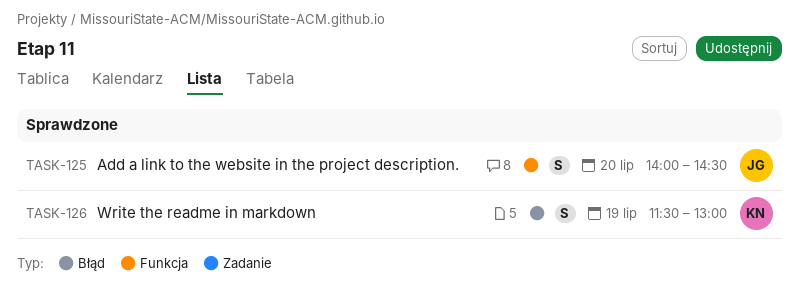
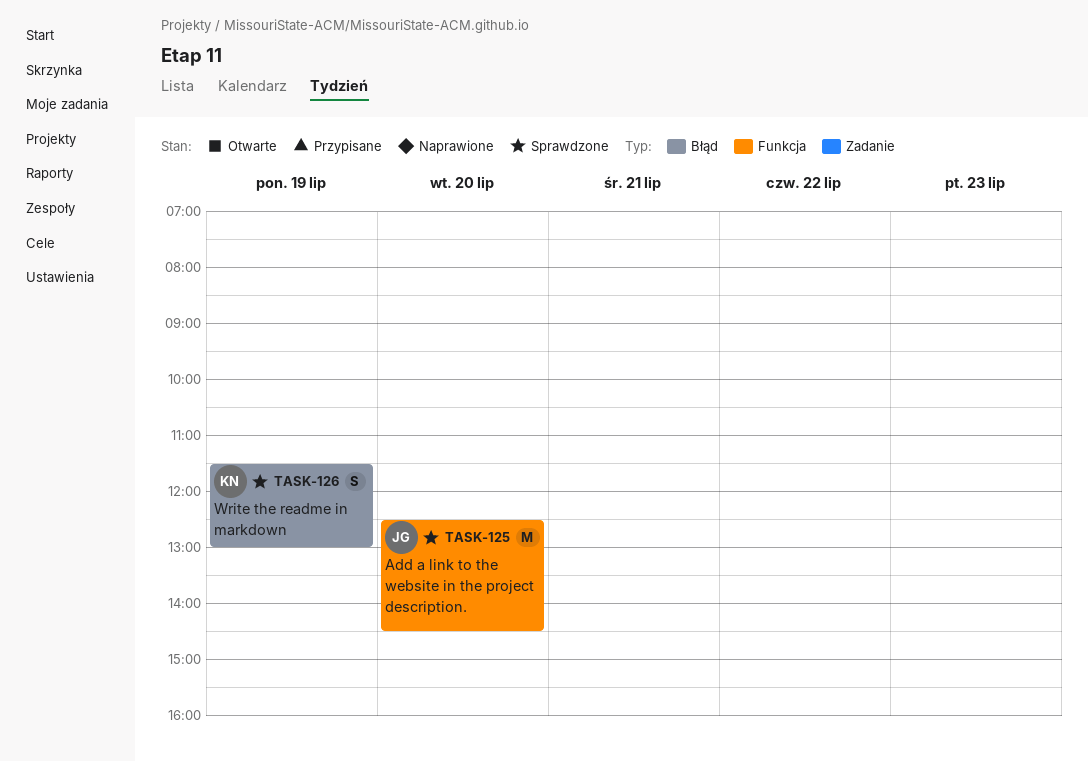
TASK-125, estimate: S -> M
TASK-125, begins: 14:00 -> 12:30

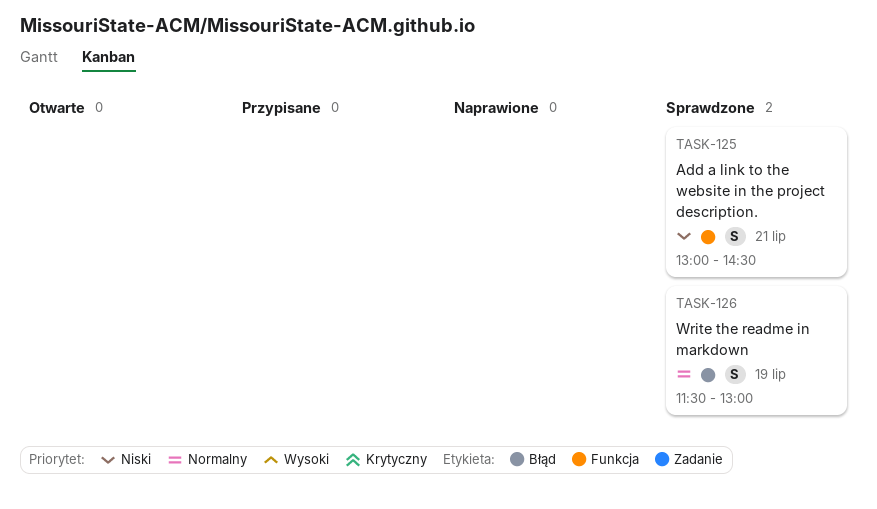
TASK-125, estimate: M -> S
TASK-125, day: Jul 20 -> Jul 21
TASK-125, begins: 12:30 -> 13:00

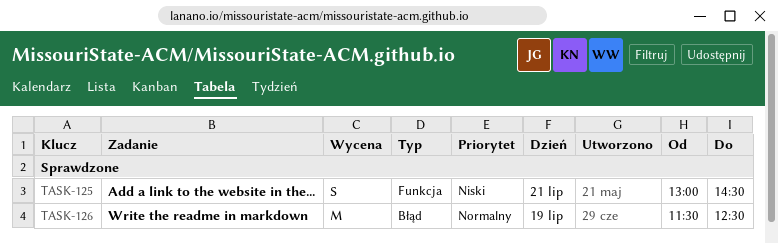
TASK-126, estimate: S -> M
TASK-126, ends: 13:00 -> 12:30

